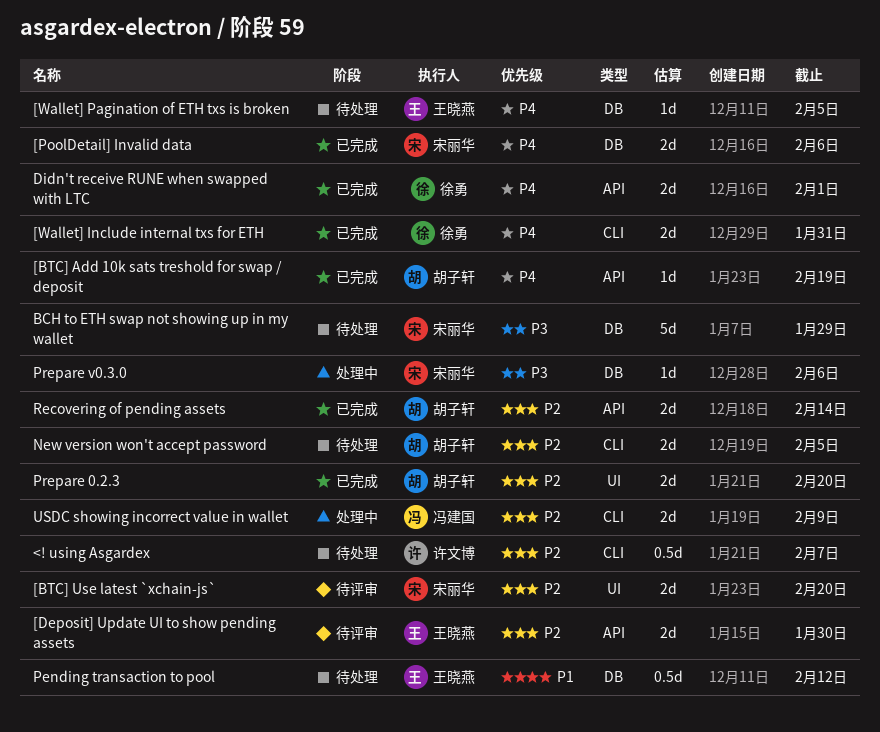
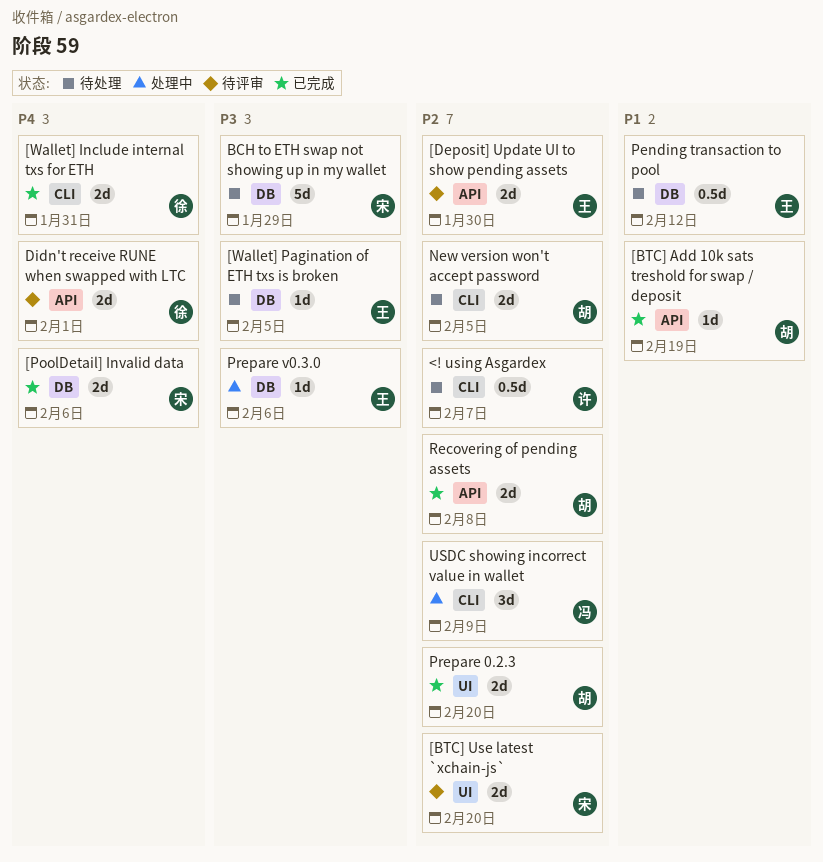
[BTC] Add 10k sats treshold for swap / deposit, priority: P4 -> P1
[Wallet] Pagination of ETH txs is broken, priority: P4 -> P3
Didn't receive RUNE when swapped with LTC, status: 已完成 -> 待评审
Prepare v0.3.0, owner: 宋丽华 -> 王晓燕
Recovering of pending assets, due: Feb 14 -> Feb 8
USDC showing incorrect value in wallet, estimate: 2d -> 3d

